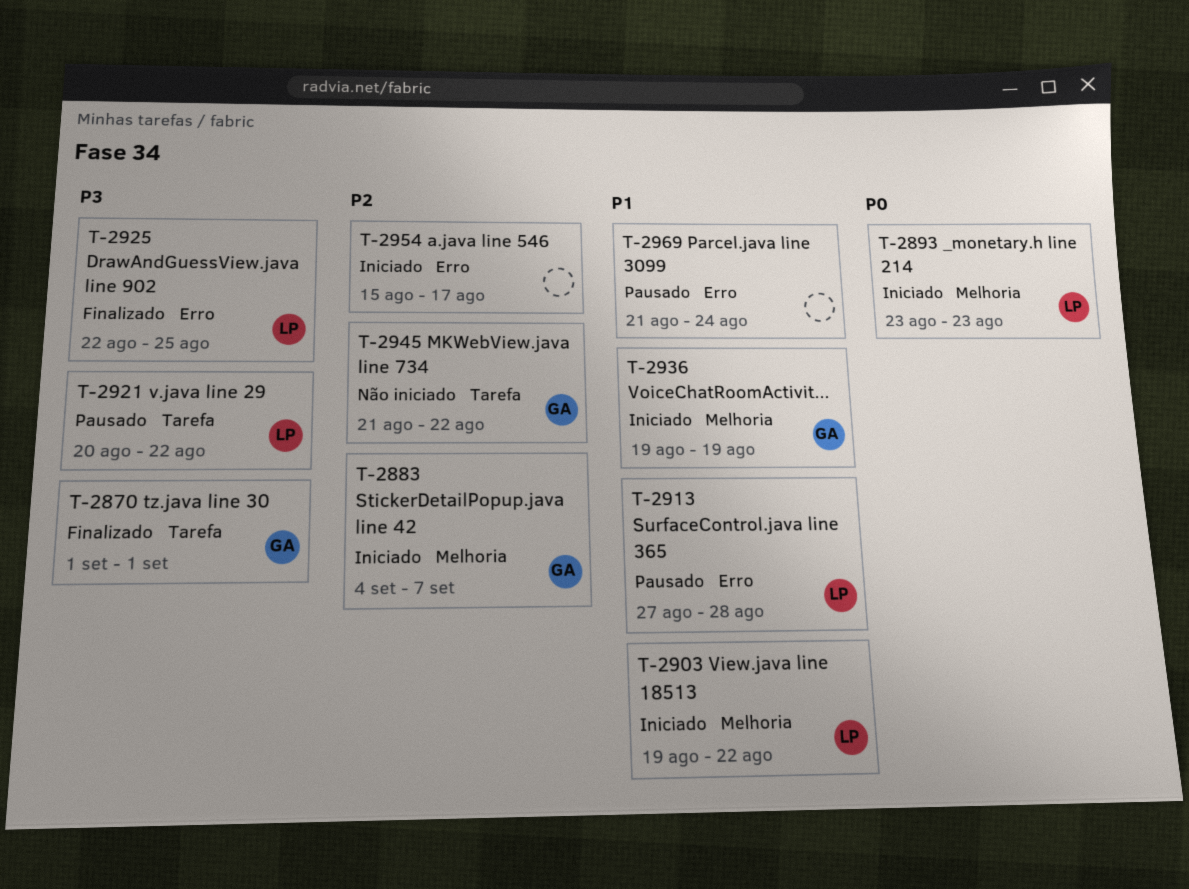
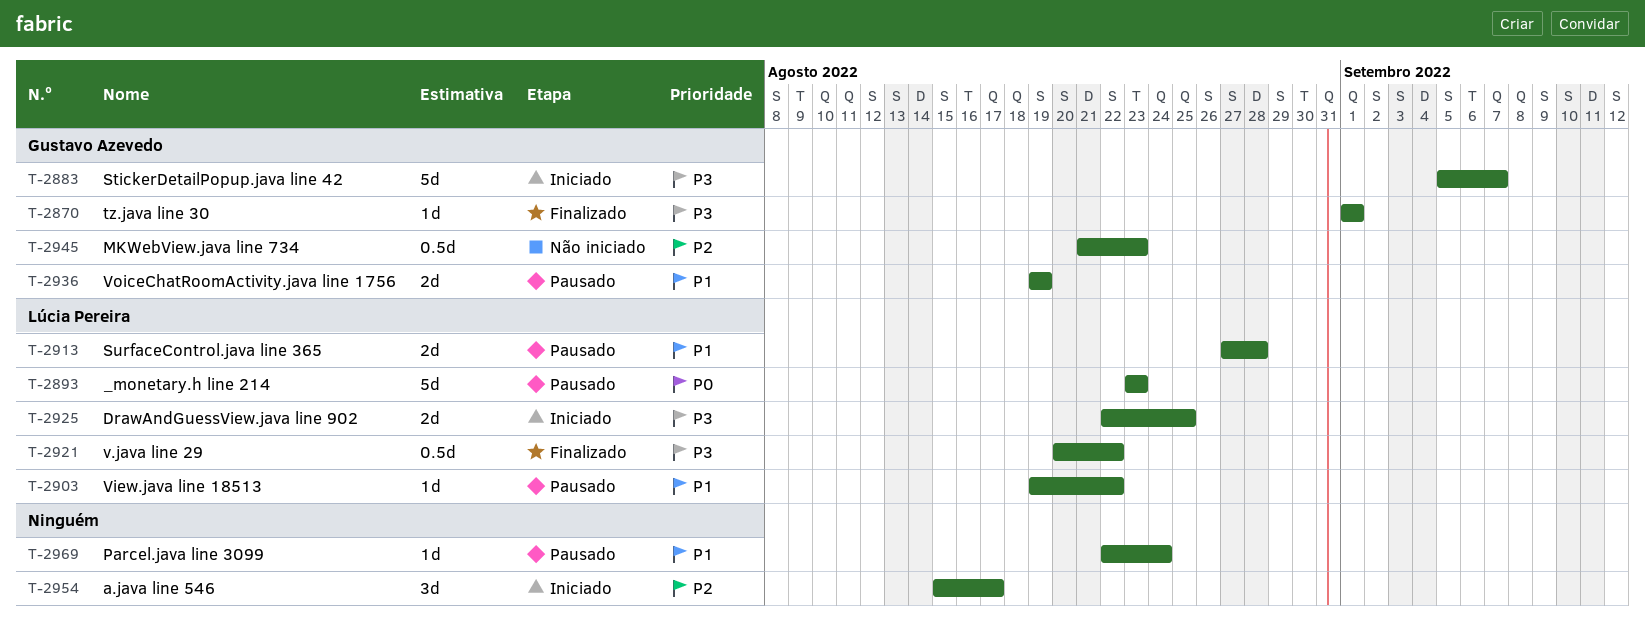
T-2883, priority: P2 -> P3
T-2883, start: Sep 4 -> Sep 5
T-2893, status: Iniciado -> Pausado
T-2903, status: Iniciado -> Pausado
T-2921, status: Pausado -> Finalizado
T-2925, status: Finalizado -> Iniciado
T-2936, status: Iniciado -> Pausado
T-2945, due: Aug 22 -> Aug 23
T-2969, start: Aug 21 -> Aug 22

